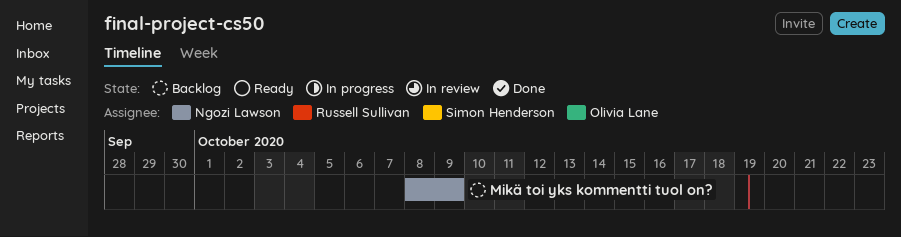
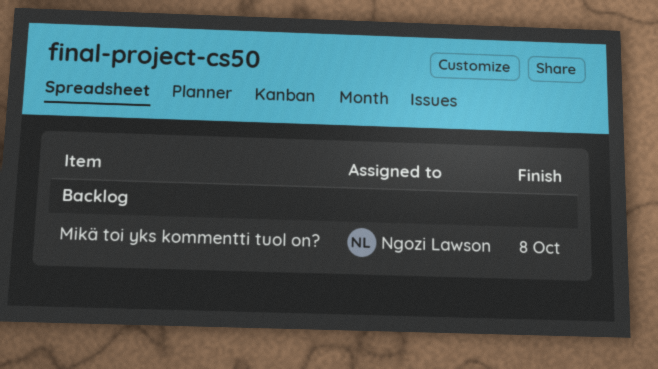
Mikä toi yks kommentti tuol on?, due: Oct 9 -> Oct 8

